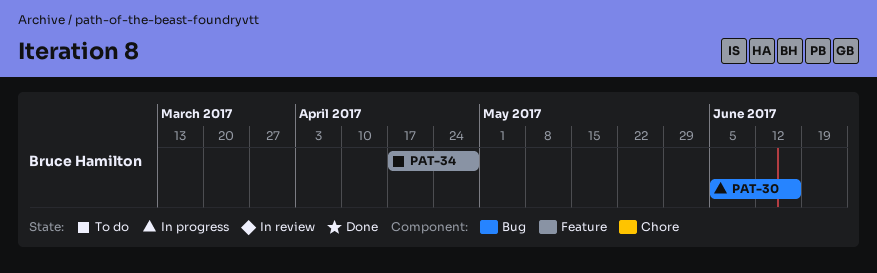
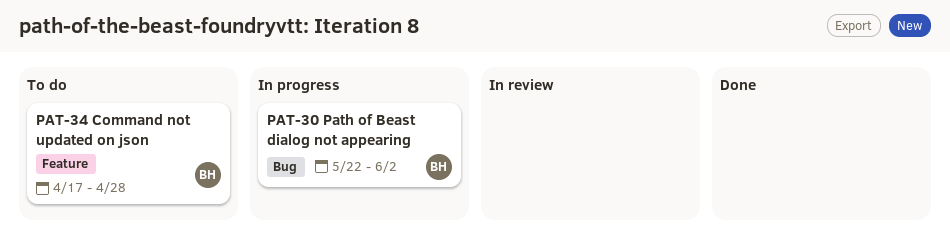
PAT-30, start: Jun 5 -> May 22
PAT-30, due: Jun 16 -> Jun 2

